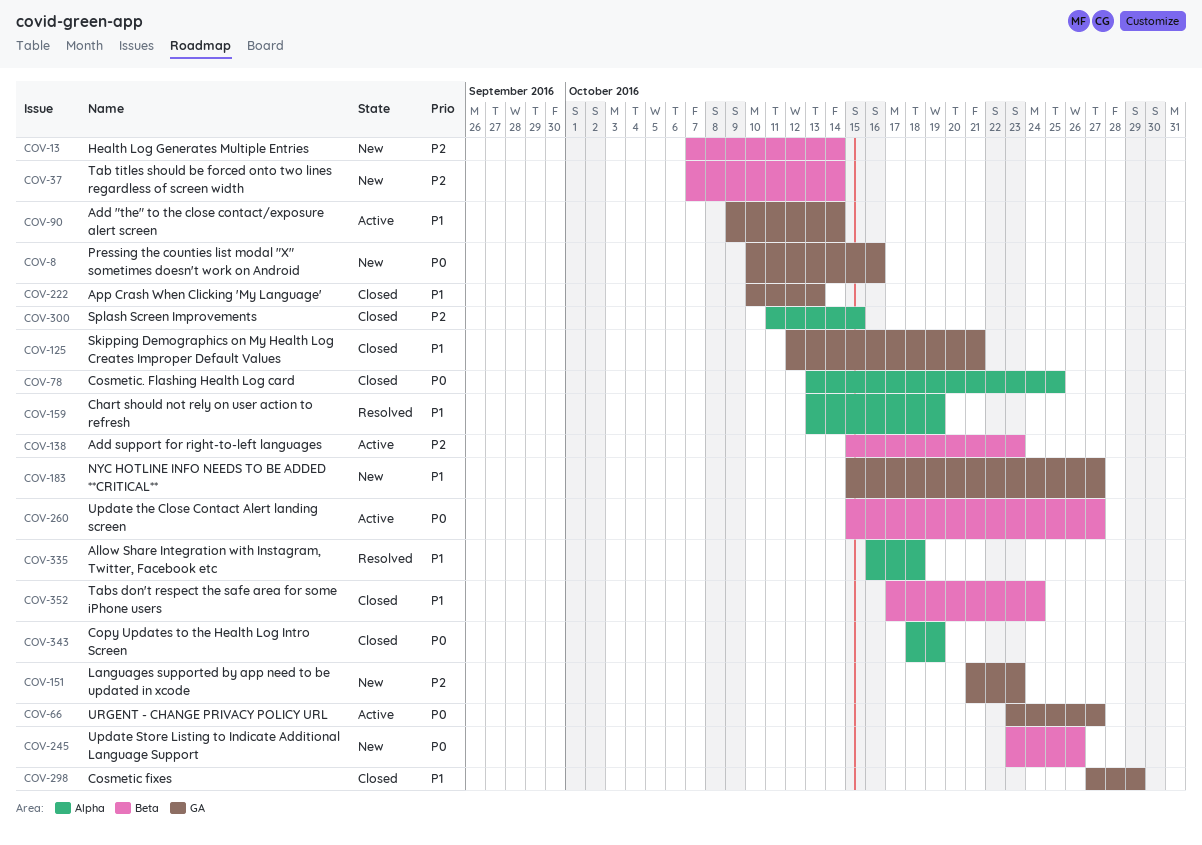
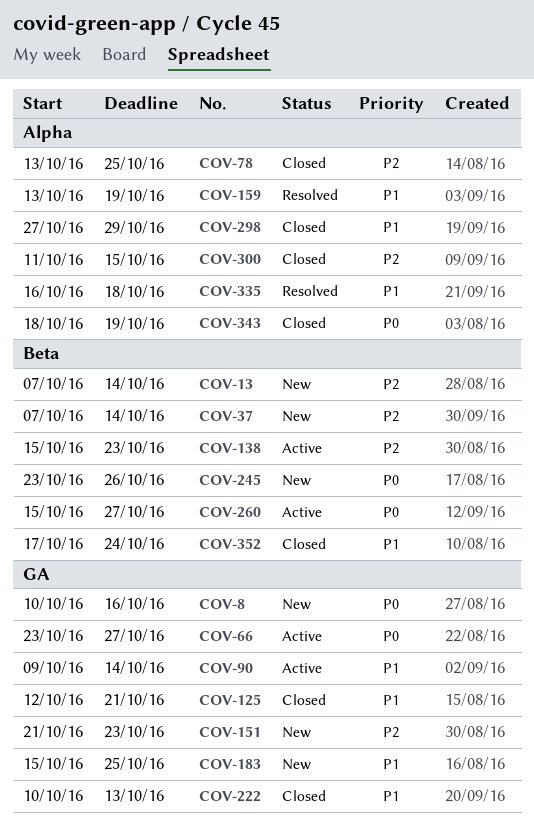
COV-78, priority: P0 -> P2
COV-183, due: Oct 27 -> Oct 25
COV-298, label: GA -> Alpha

